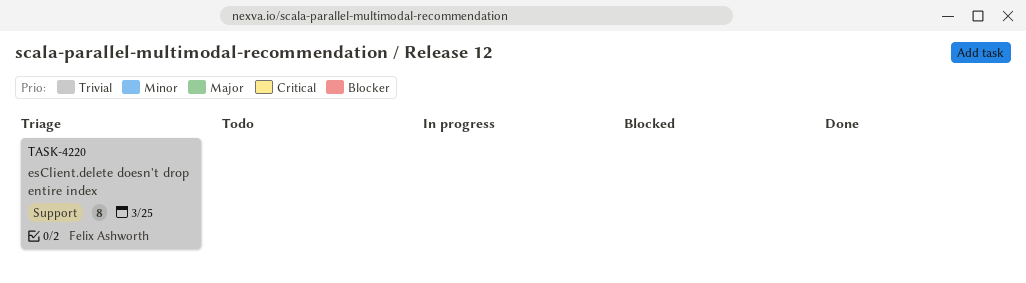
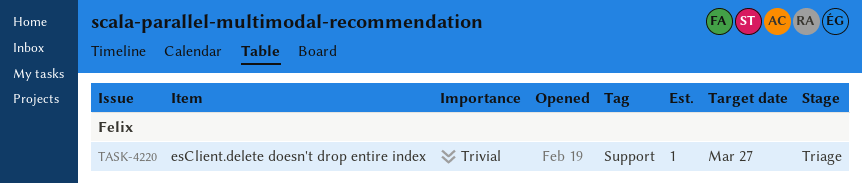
TASK-4220, estimate: 8 -> 1
TASK-4220, due: Mar 25 -> Mar 27

